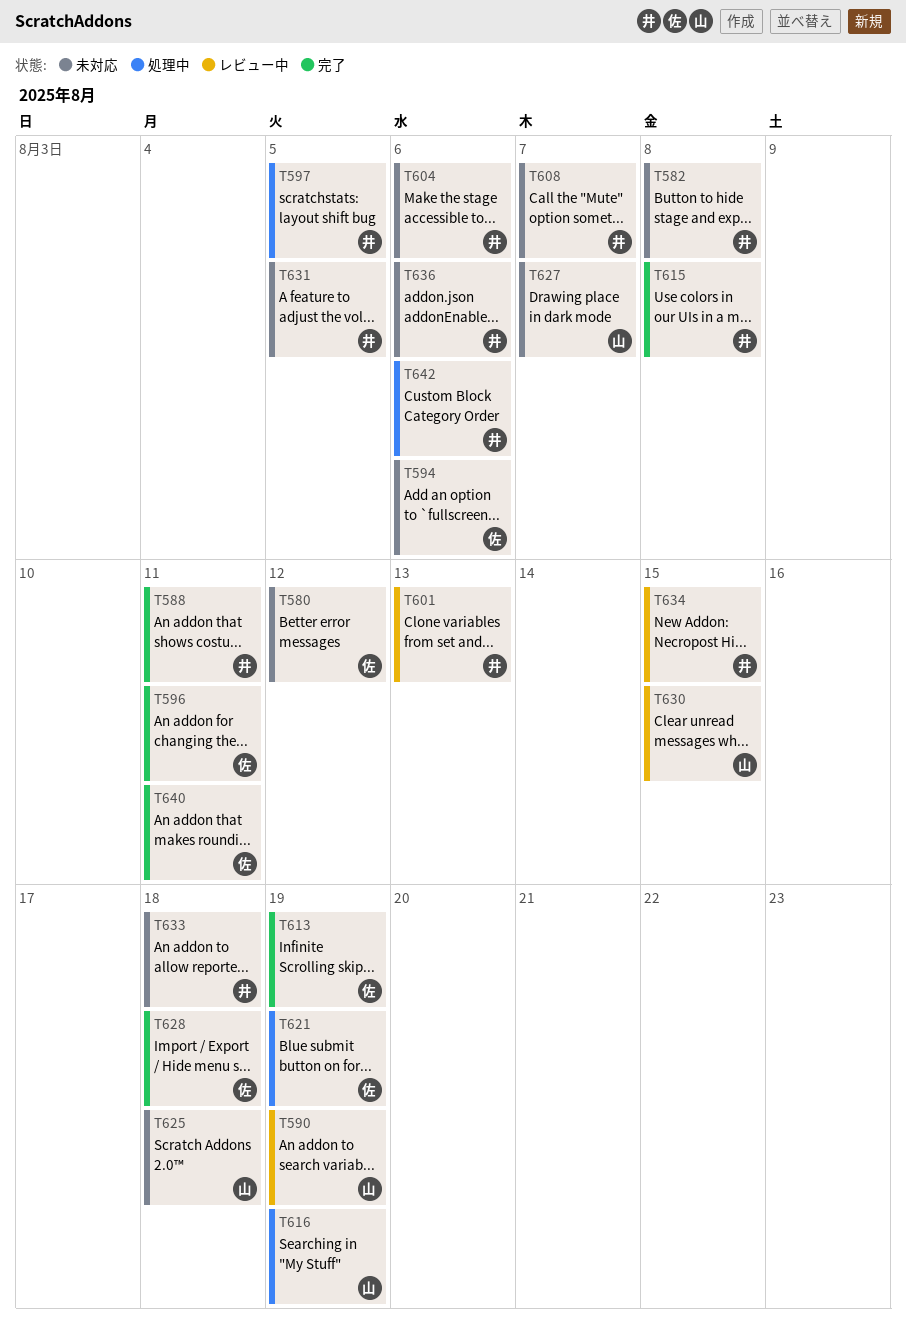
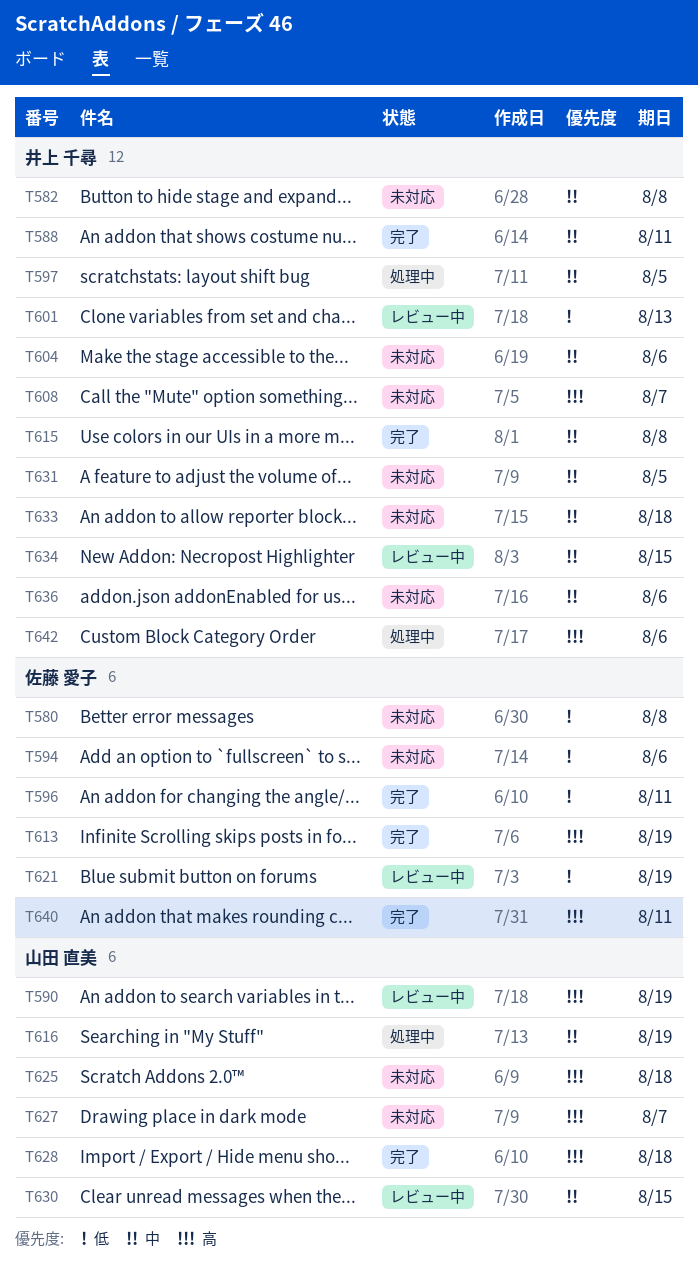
T580, due: Aug 12 -> Aug 8
T621, status: 処理中 -> レビュー中
T628, owner: 佐藤 愛子 -> 山田 直美

